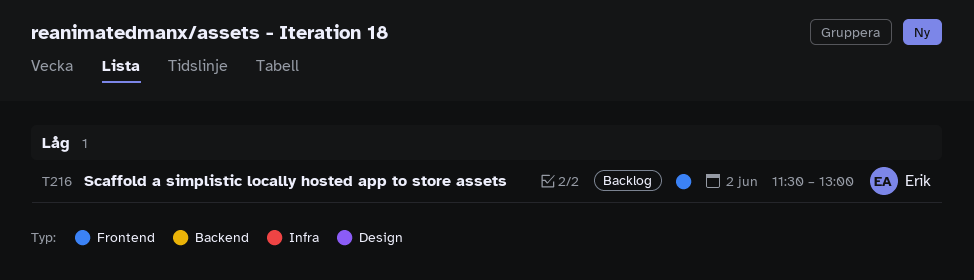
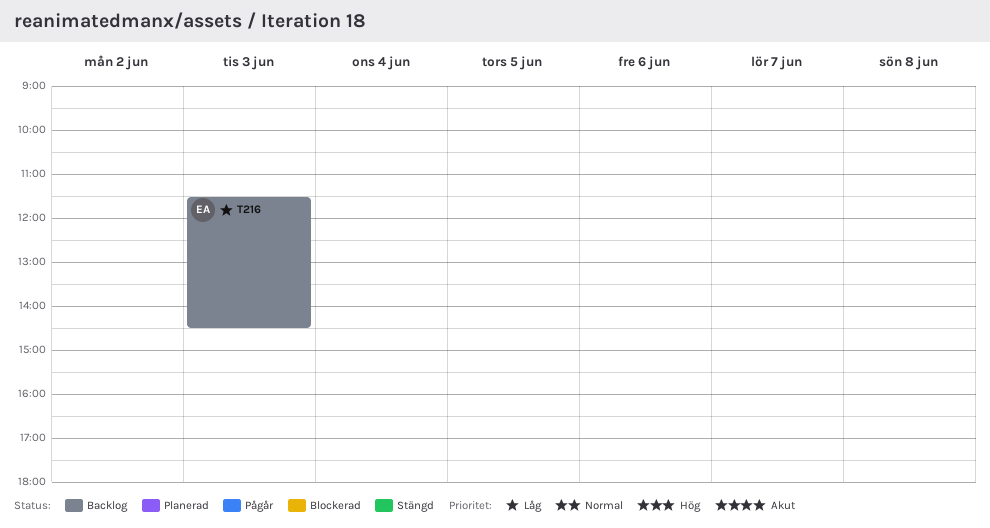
T216, day: Jun 2 -> Jun 3
T216, ends: 13:00 -> 14:30

